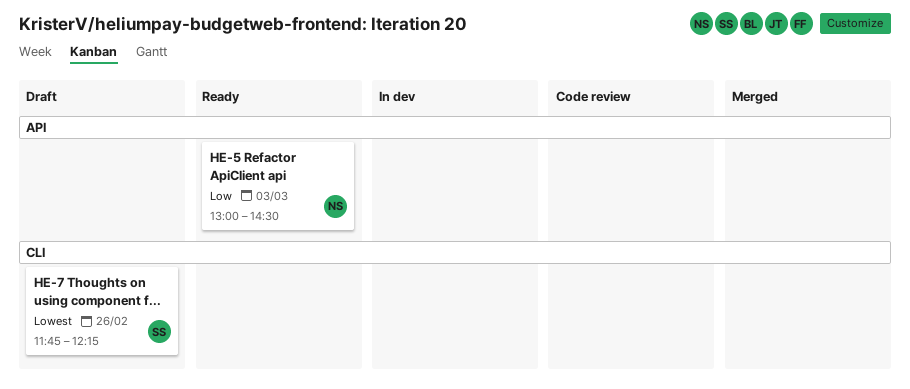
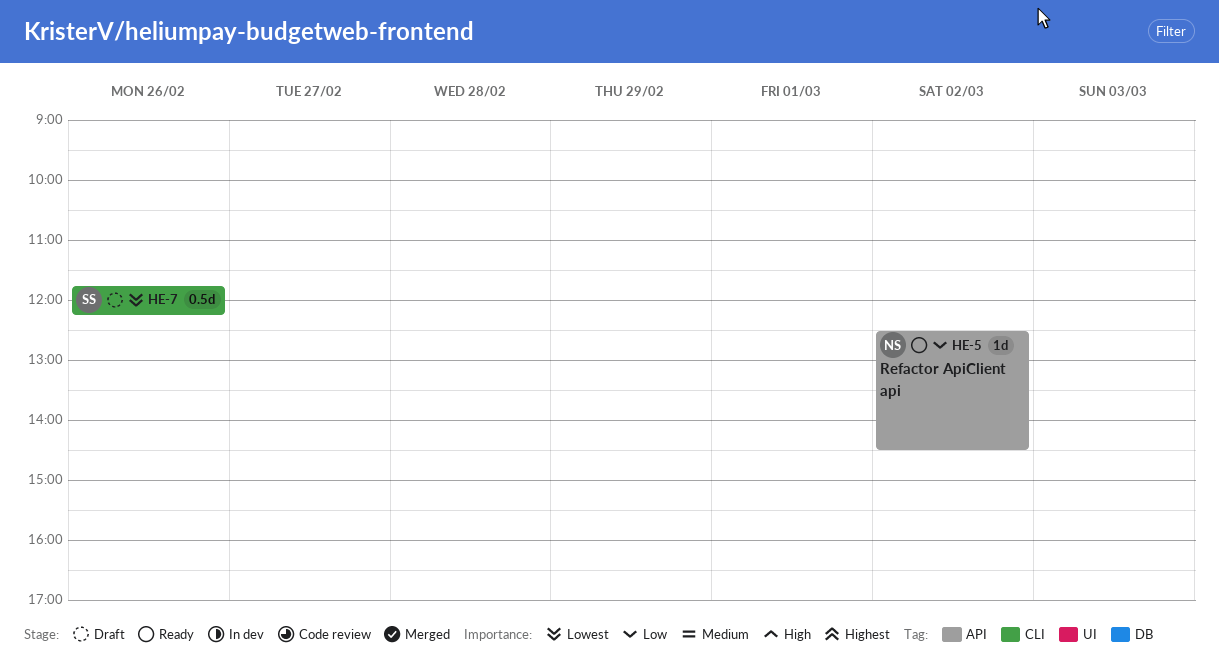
HE-5, day: Mar 3 -> Mar 2
HE-5, begins: 13:00 -> 12:30

